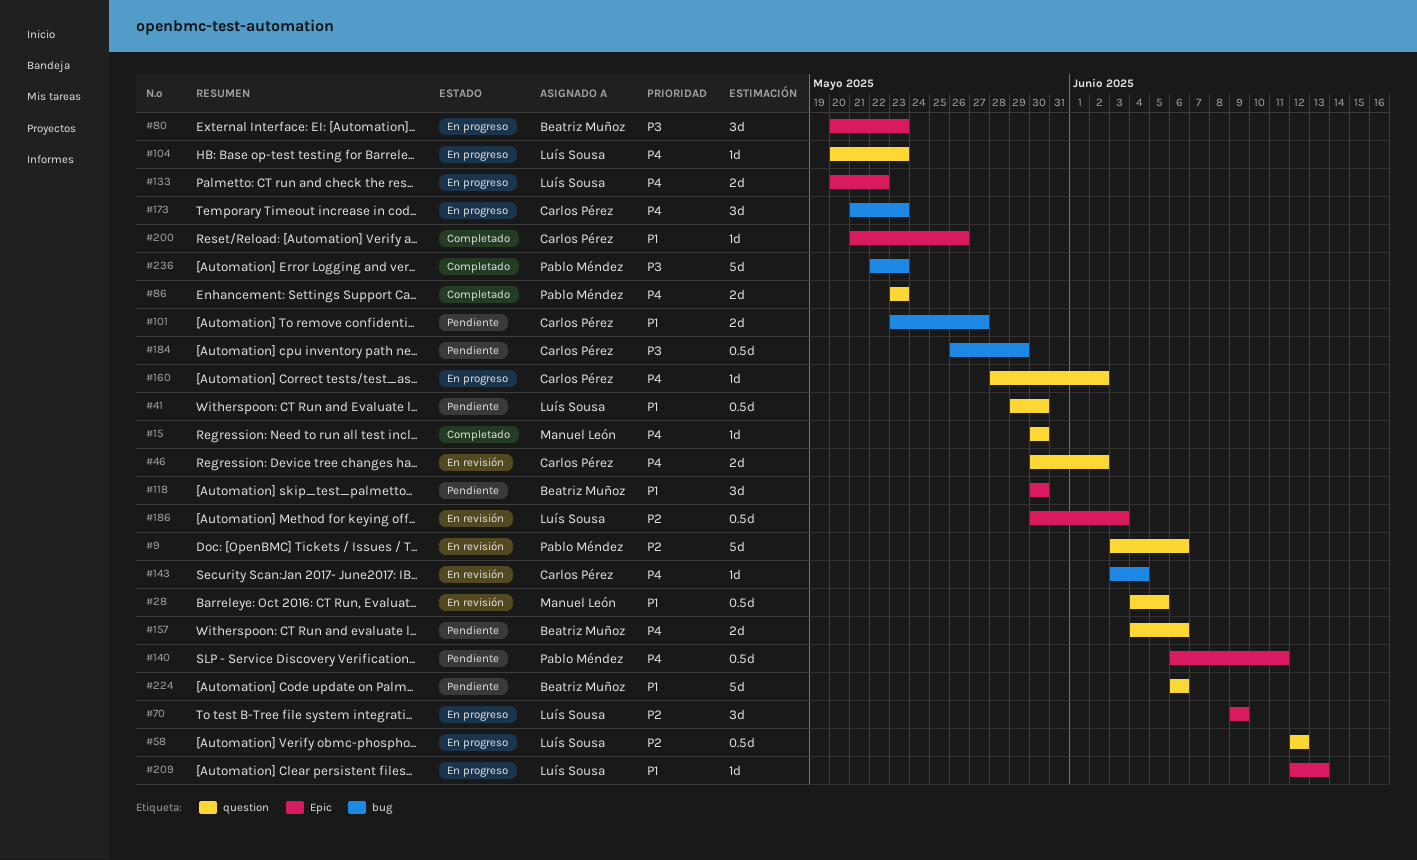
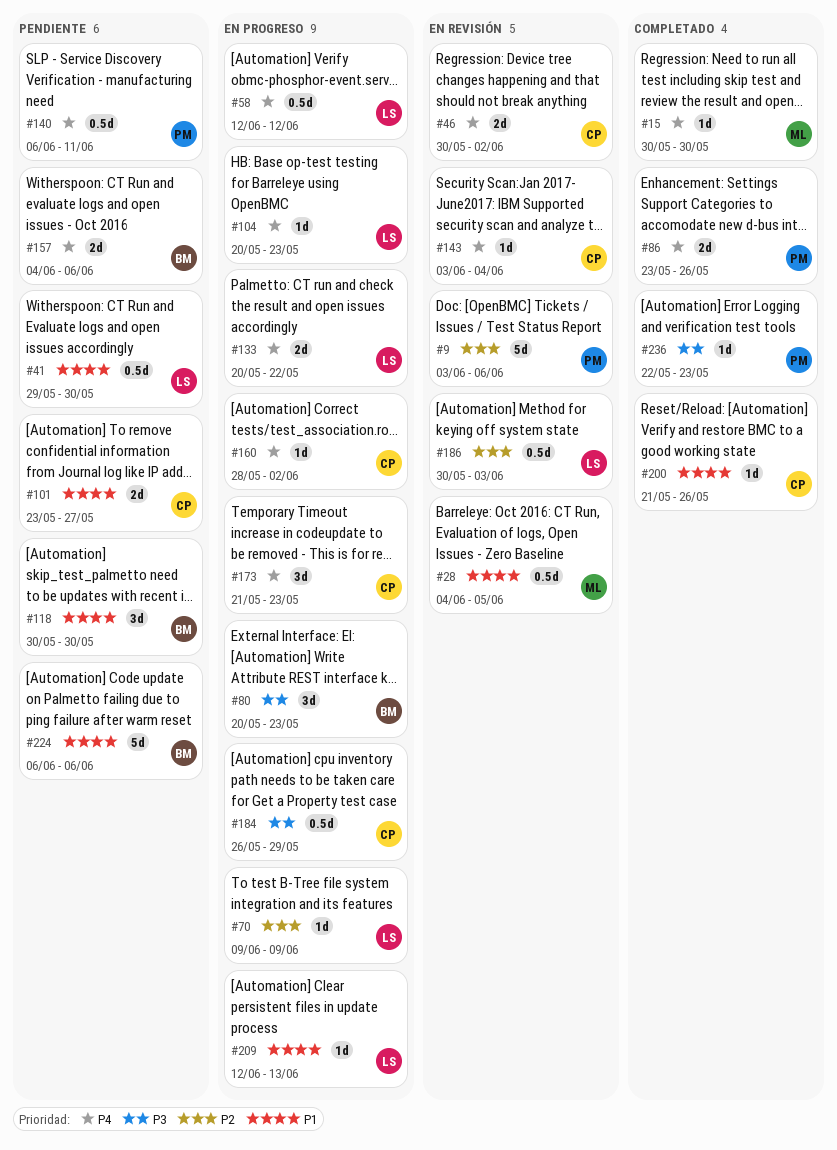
#58, priority: P2 -> P4
#70, estimate: 3d -> 1d
#86, due: May 23 -> May 26
#184, status: Pendiente -> En progreso
#236, estimate: 5d -> 1d

